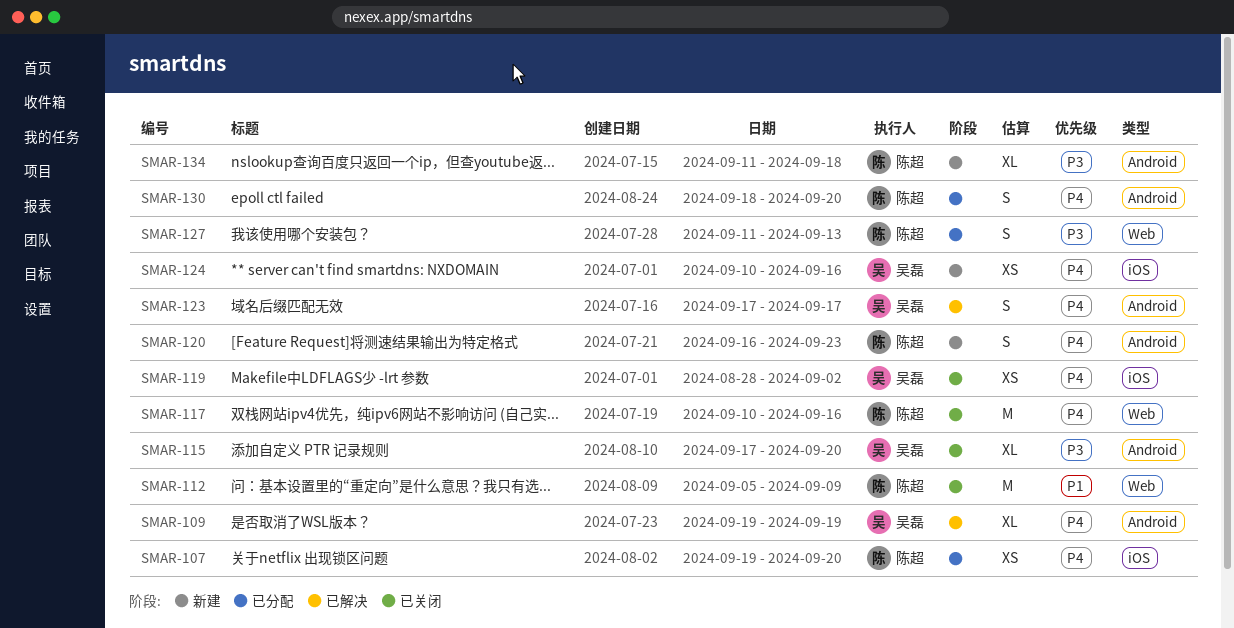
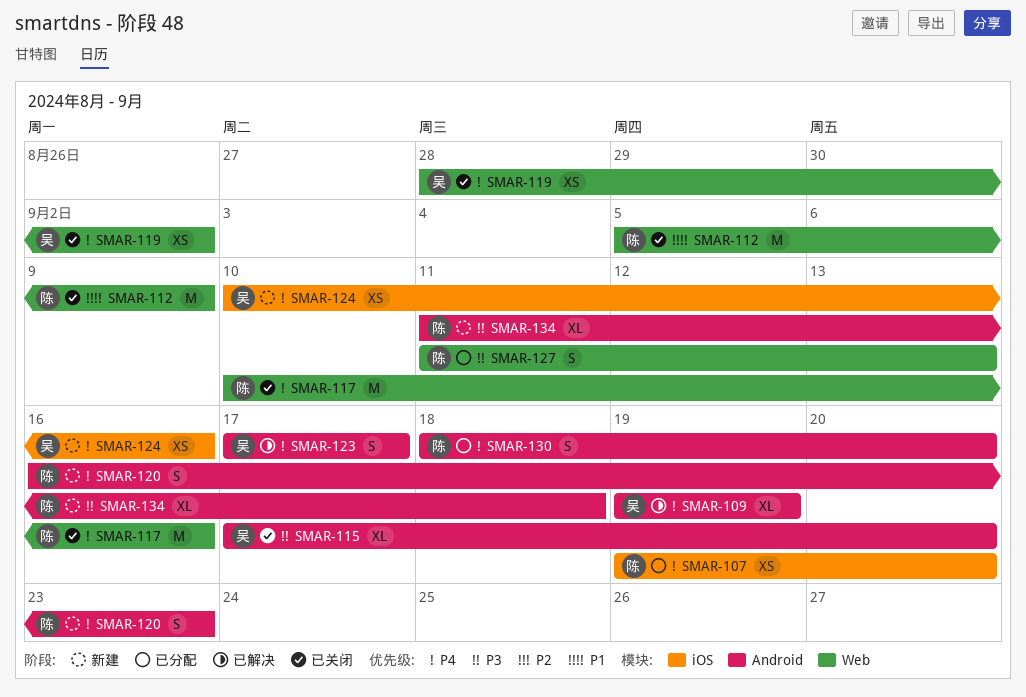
SMAR-119, label: iOS -> Web

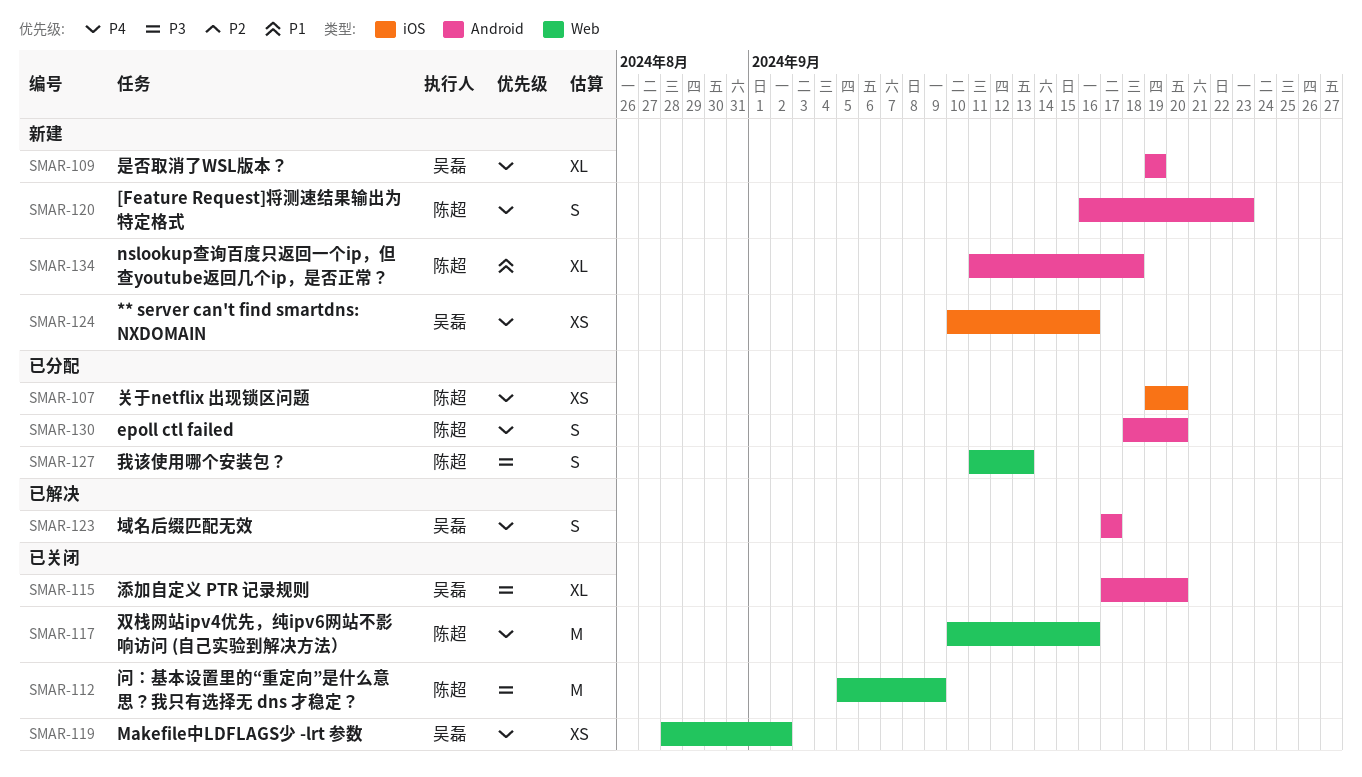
SMAR-109, status: 已解决 -> 新建
SMAR-112, priority: P1 -> P3
SMAR-134, priority: P3 -> P1

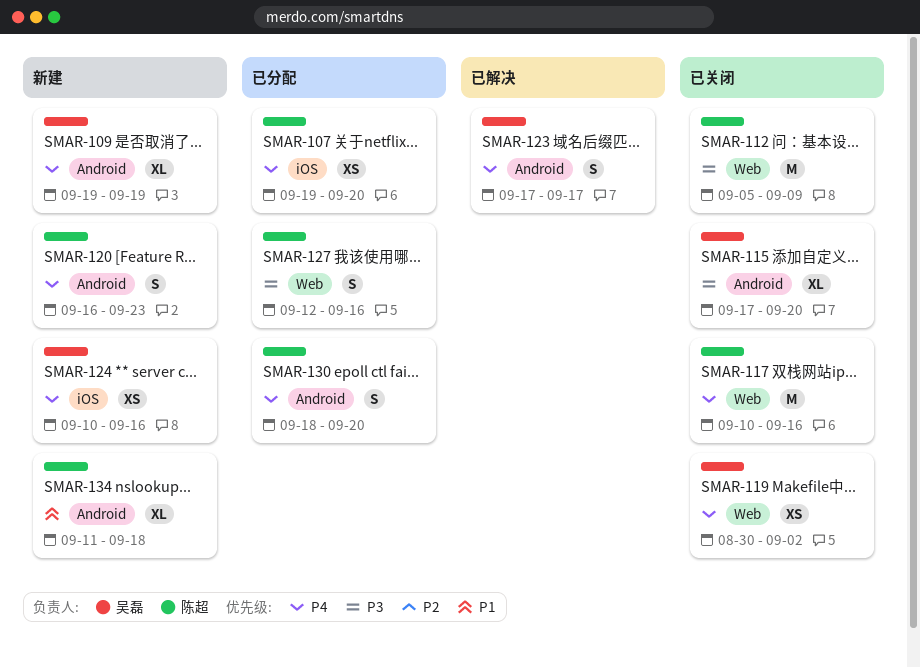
SMAR-119, start: Aug 28 -> Aug 30
SMAR-127, start: Sep 11 -> Sep 12
SMAR-127, due: Sep 13 -> Sep 16

